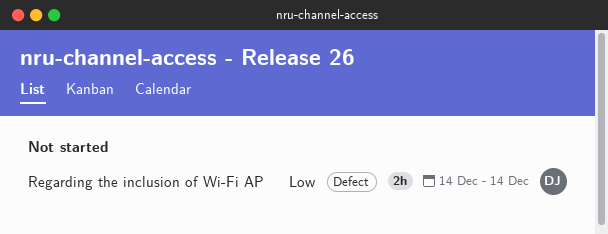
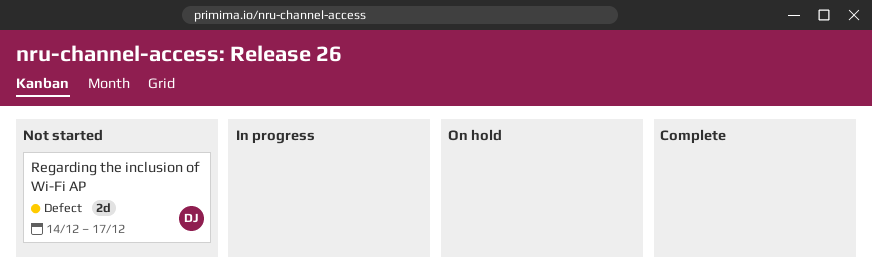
Regarding the inclusion of Wi-Fi AP, estimate: 2h -> 2d
Regarding the inclusion of Wi-Fi AP, due: Dec 14 -> Dec 17

